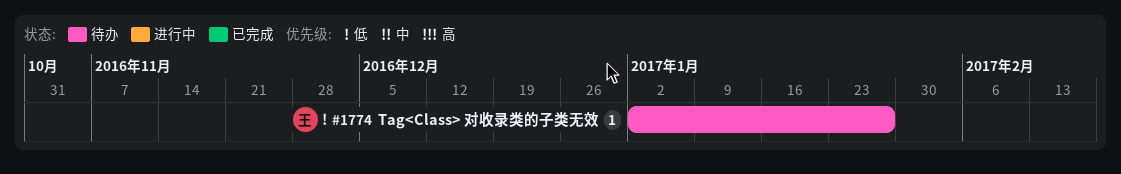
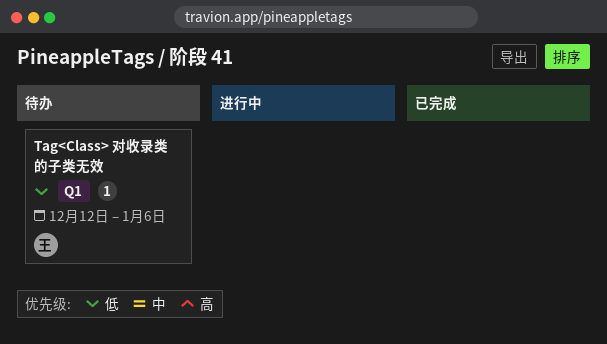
Tag<Class> 对收录类的子类无效, start: Jan 2 -> Dec 12
Tag<Class> 对收录类的子类无效, due: Jan 27 -> Jan 6

